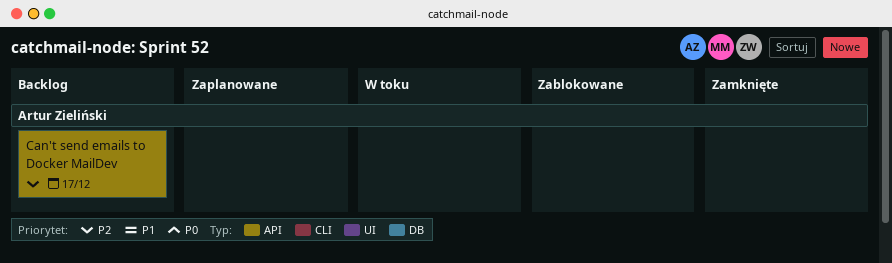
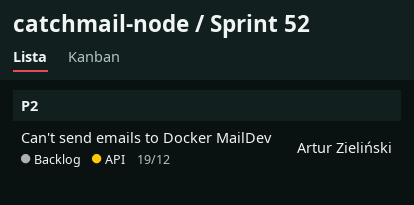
Can't send emails to Docker MailDev, due: Dec 17 -> Dec 19

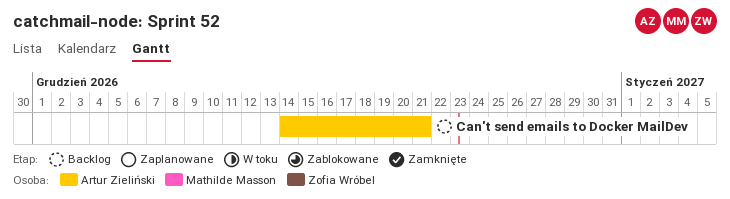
Can't send emails to Docker MailDev, due: Dec 19 -> Dec 21

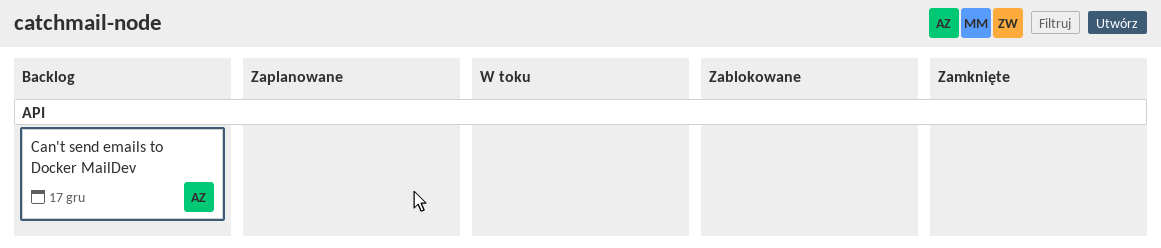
Can't send emails to Docker MailDev, due: Dec 21 -> Dec 17

